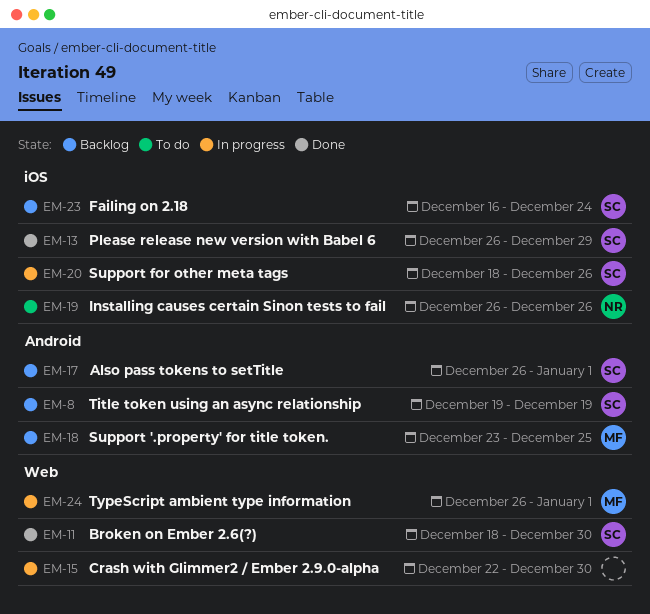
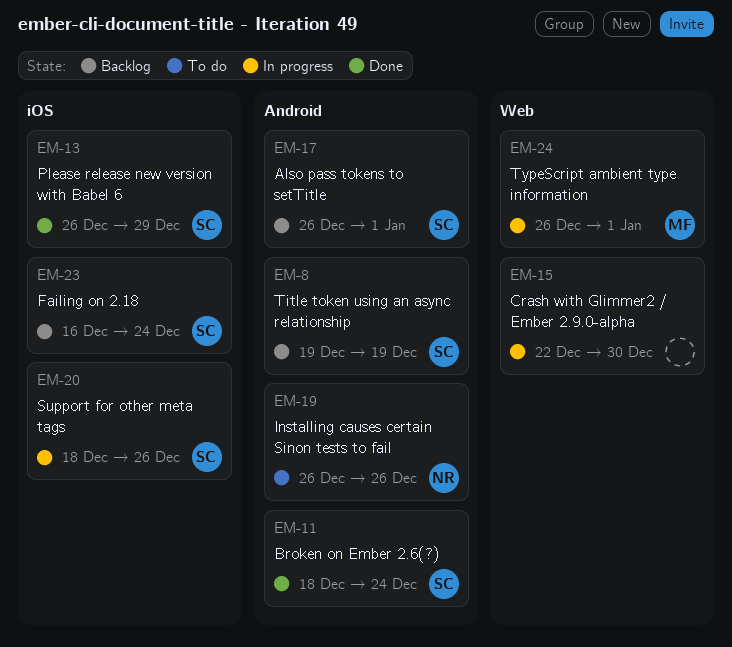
EM-11, label: Web -> Android
EM-11, due: Dec 30 -> Dec 24
EM-18: present -> none
EM-19, label: iOS -> Android

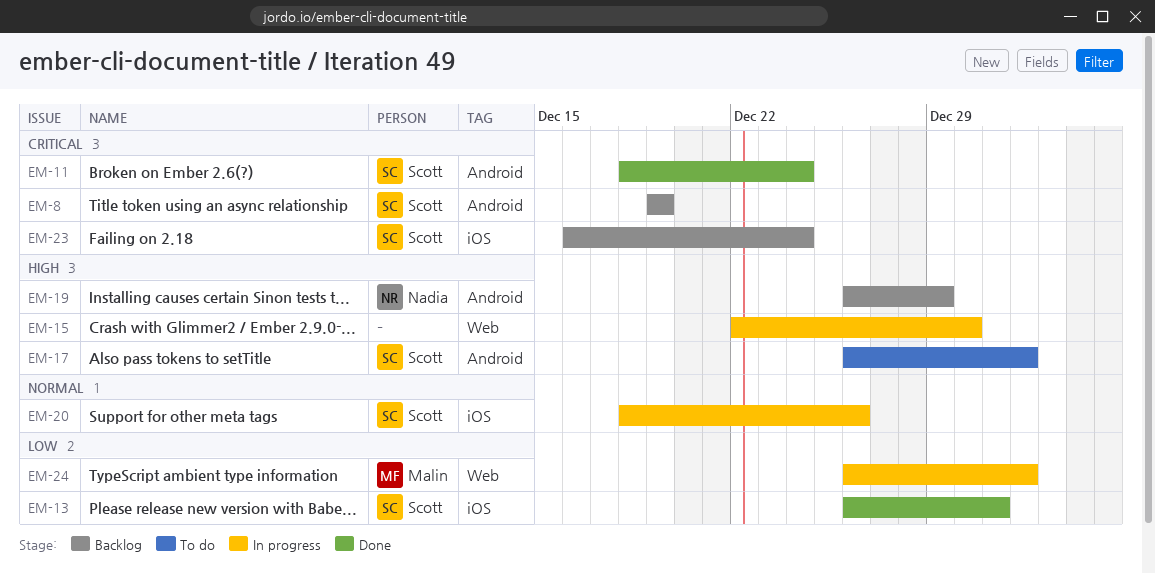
EM-13, due: Dec 29 -> Dec 31
EM-17, status: Backlog -> To do
EM-19, status: To do -> Backlog
EM-19, due: Dec 26 -> Dec 29

